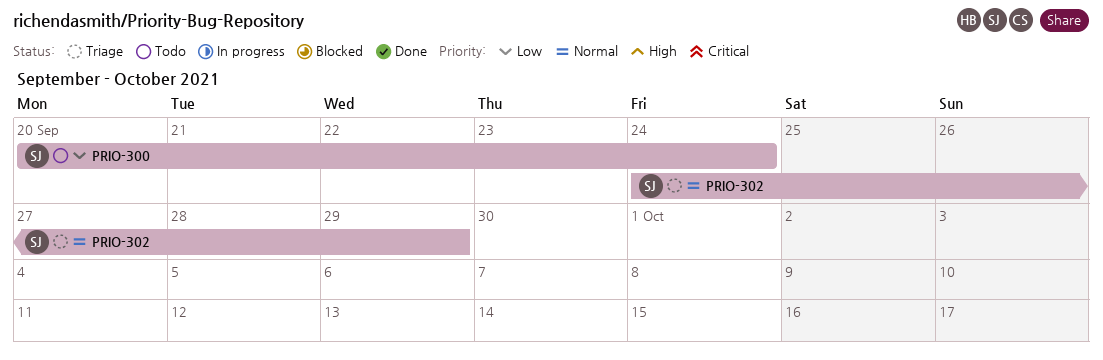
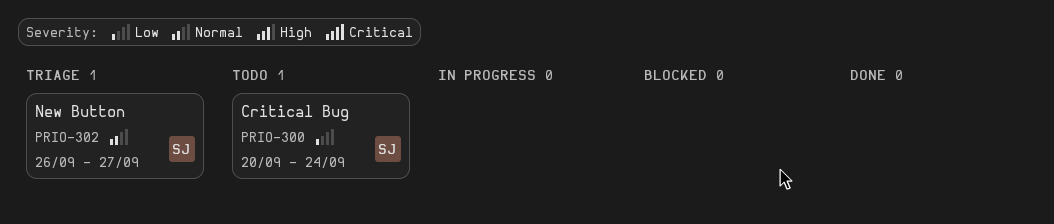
PRIO-302, start: Sep 24 -> Sep 26
PRIO-302, due: Sep 29 -> Sep 27

